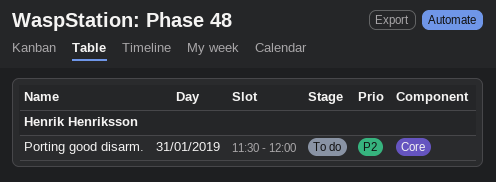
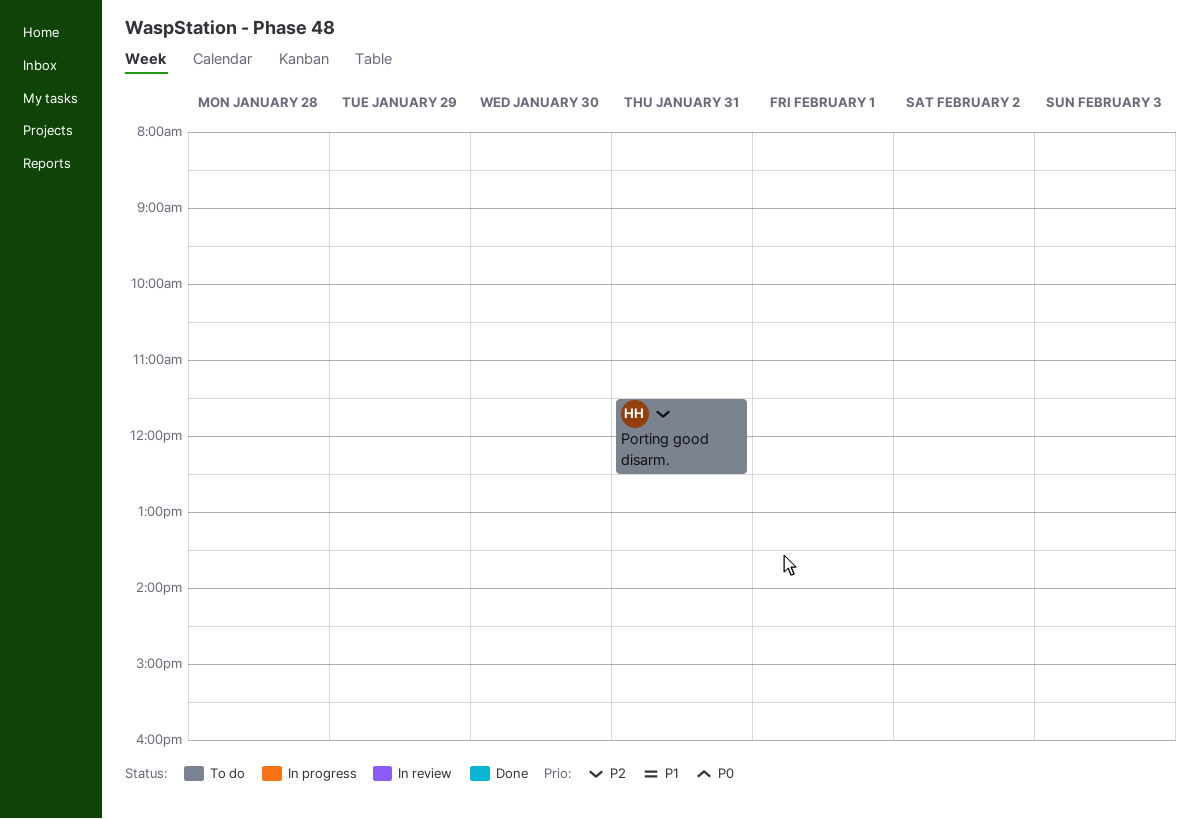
Porting good disarm., ends: 12:00 -> 12:30

